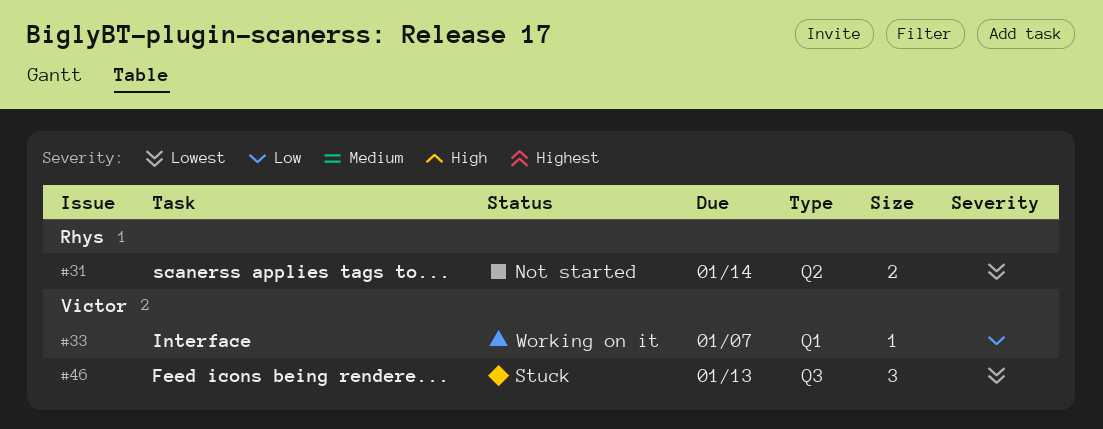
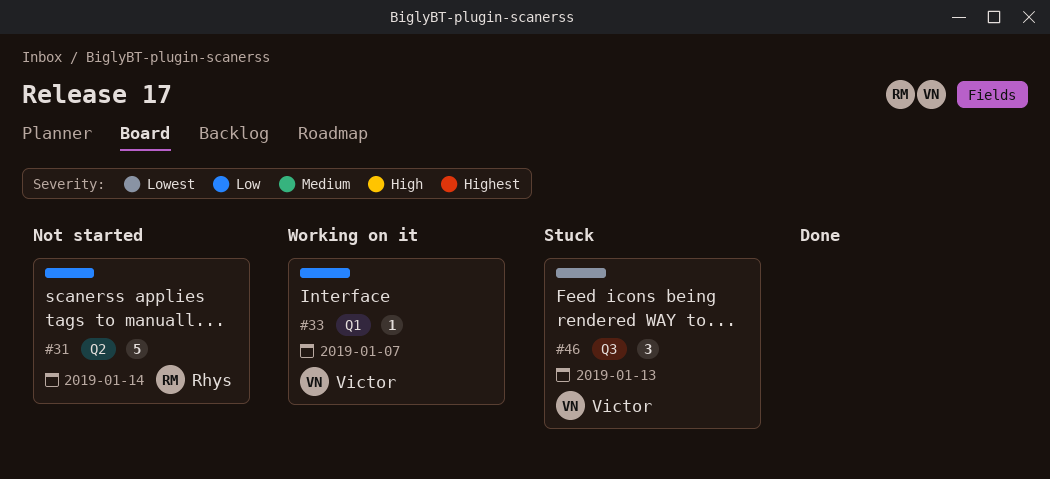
#31, priority: Lowest -> Low
#31, estimate: 2 -> 5

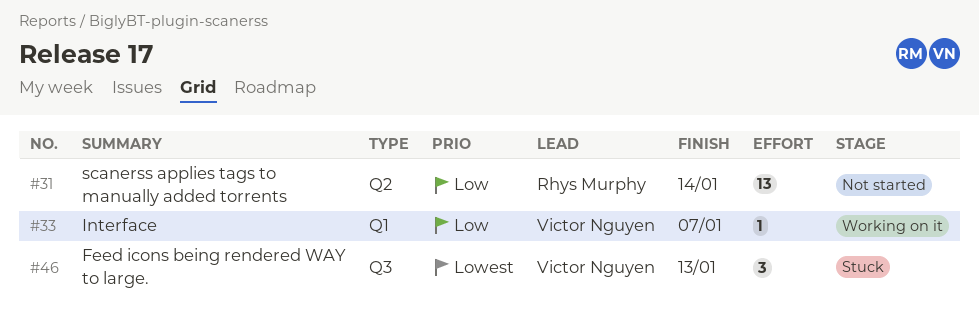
#31, estimate: 5 -> 13

